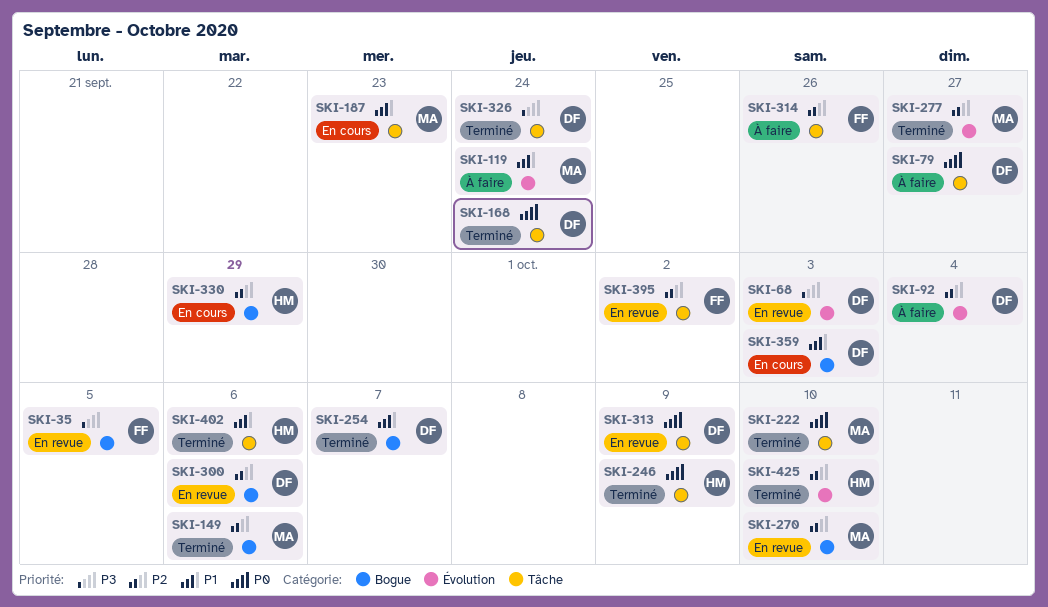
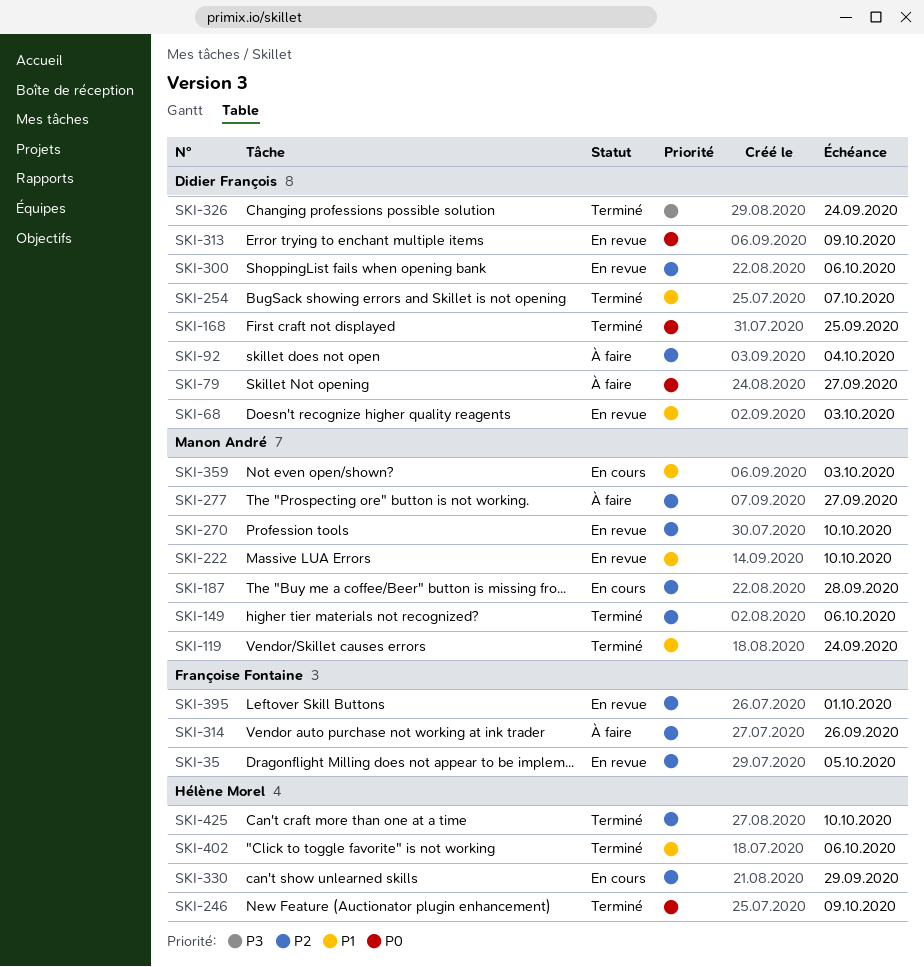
SKI-35, priority: P3 -> P2
SKI-68, priority: P3 -> P1
SKI-119, status: À faire -> Terminé
SKI-168, due: Sep 24 -> Sep 25
SKI-187, priority: P1 -> P2
SKI-187, due: Sep 23 -> Sep 28
SKI-222, status: Terminé -> En revue
SKI-222, priority: P0 -> P1
SKI-277, status: Terminé -> À faire
SKI-359, owner: Didier François -> Manon André
SKI-395, due: Oct 2 -> Oct 1

